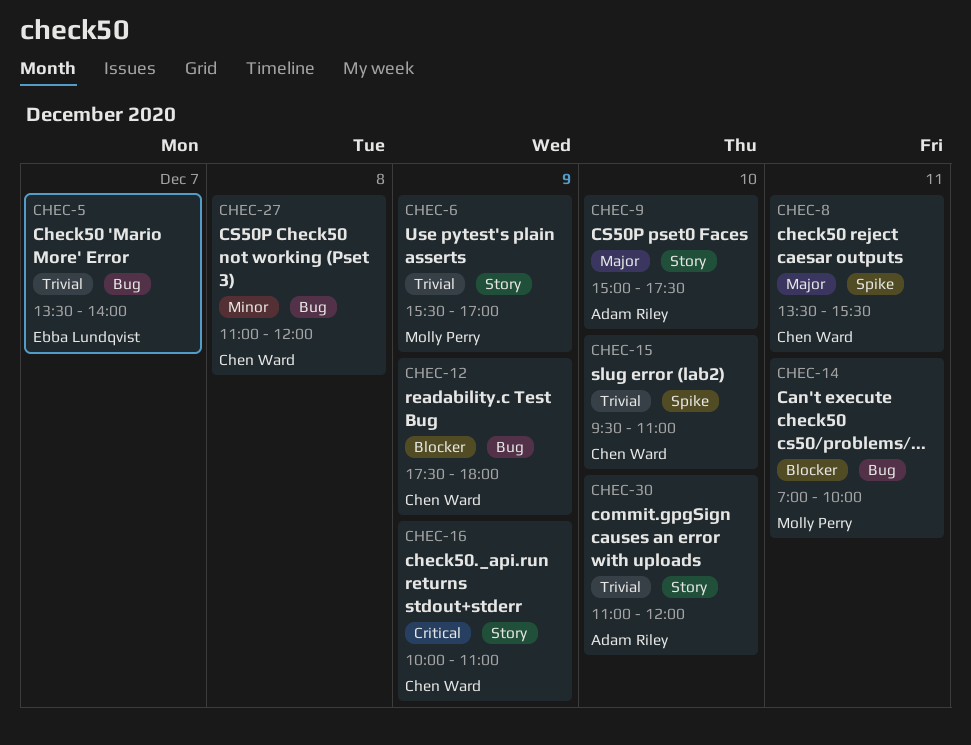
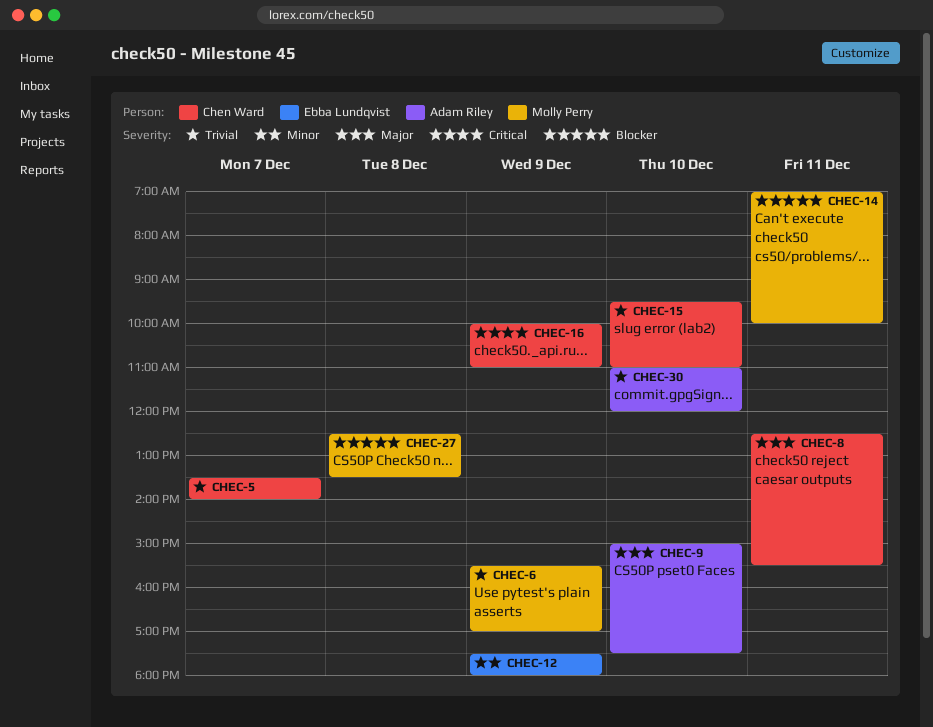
CHEC-5, owner: Ebba Lundqvist -> Chen Ward
CHEC-8, begins: 13:30 -> 12:30
CHEC-12, owner: Chen Ward -> Ebba Lundqvist
CHEC-12, priority: Blocker -> Minor
CHEC-27, owner: Chen Ward -> Molly Perry
CHEC-27, priority: Minor -> Blocker
CHEC-27, begins: 11:00 -> 12:30
CHEC-27, ends: 12:00 -> 13:30

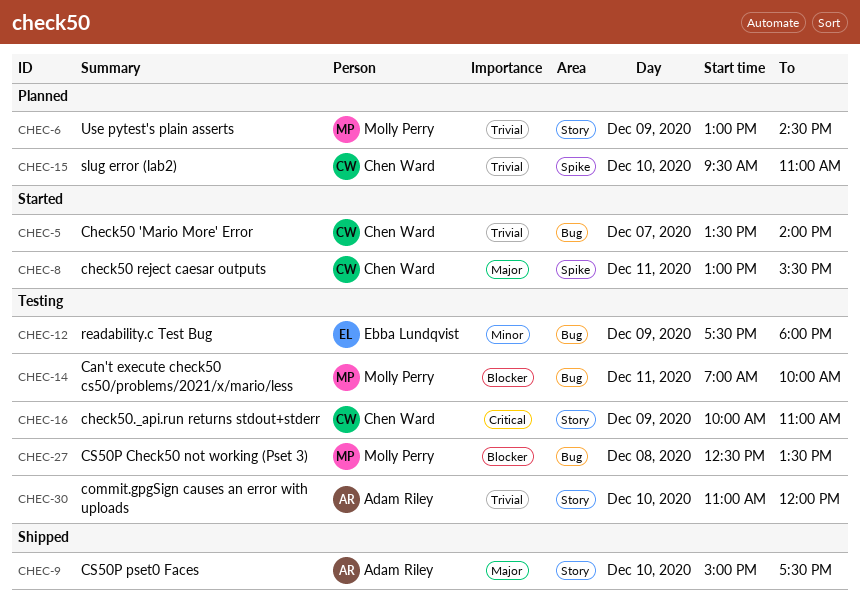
CHEC-6, begins: 15:30 -> 13:00
CHEC-6, ends: 17:00 -> 14:30
CHEC-8, begins: 12:30 -> 13:00

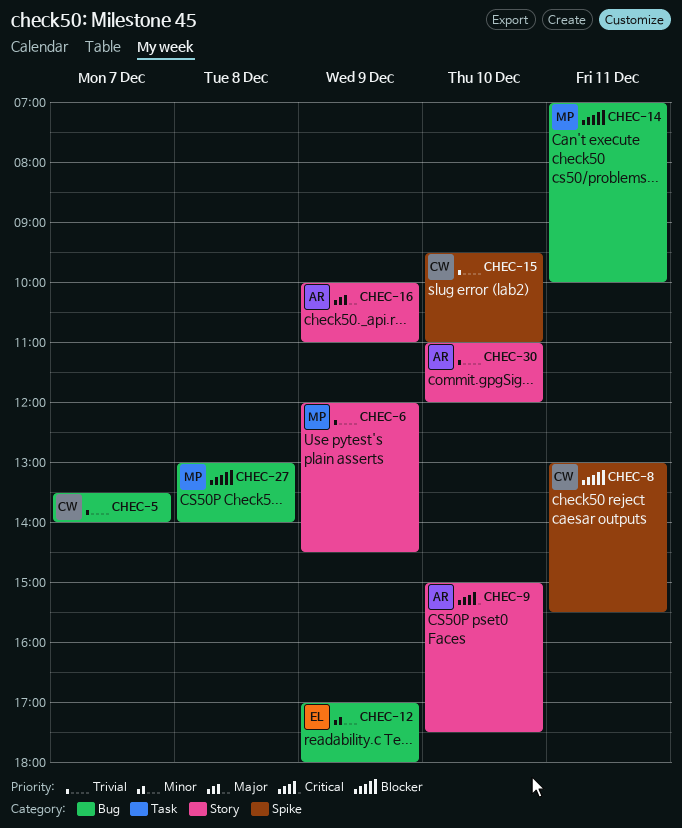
CHEC-6, begins: 13:00 -> 12:00
CHEC-8, priority: Major -> Blocker
CHEC-9, priority: Major -> Critical
CHEC-12, begins: 17:30 -> 17:00
CHEC-16, owner: Chen Ward -> Adam Riley
CHEC-16, priority: Critical -> Major
CHEC-27, begins: 12:30 -> 13:00
CHEC-27, ends: 13:30 -> 14:00

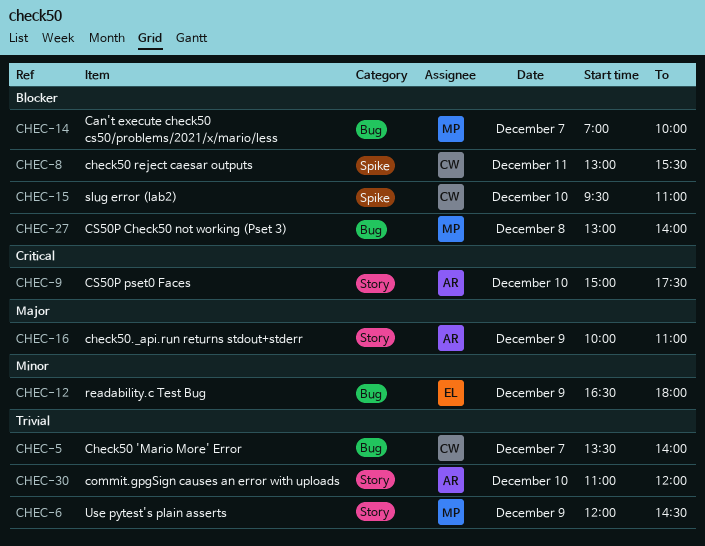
CHEC-12, begins: 17:00 -> 16:30
CHEC-14, day: Dec 11 -> Dec 7
CHEC-15, priority: Trivial -> Blocker

